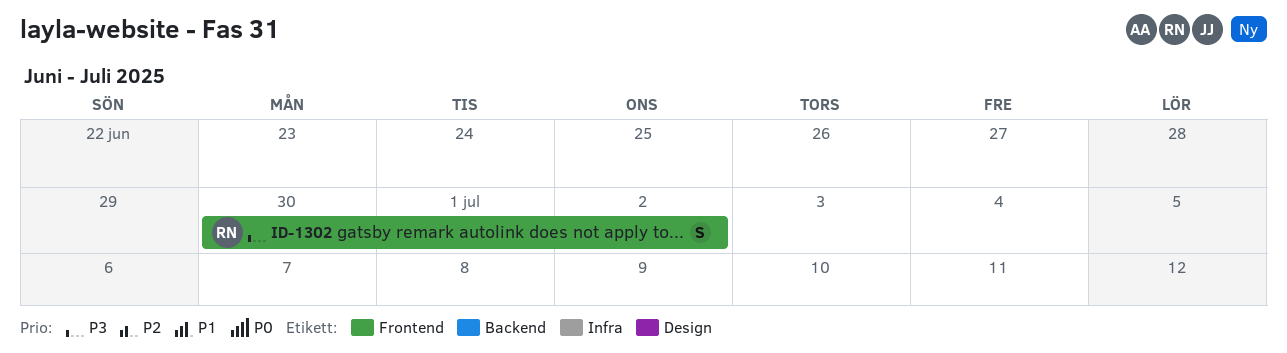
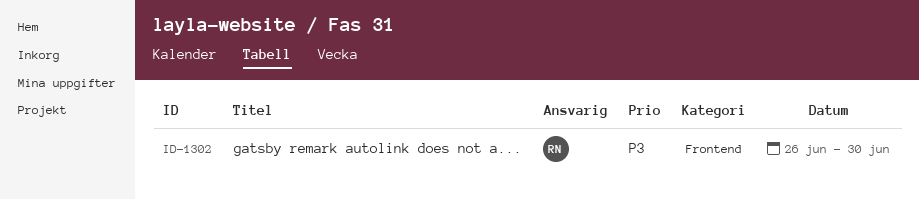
ID-1302, start: Jun 30 -> Jun 26
ID-1302, due: Jul 2 -> Jun 30

